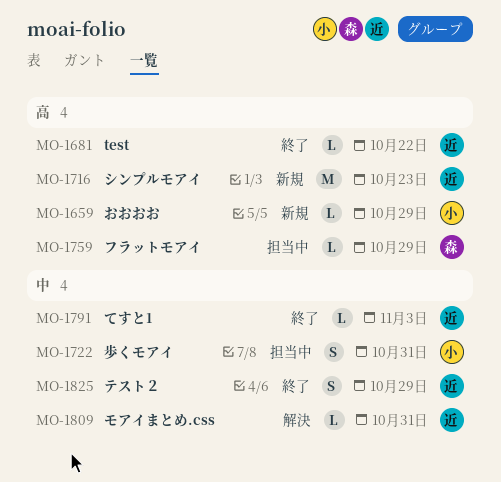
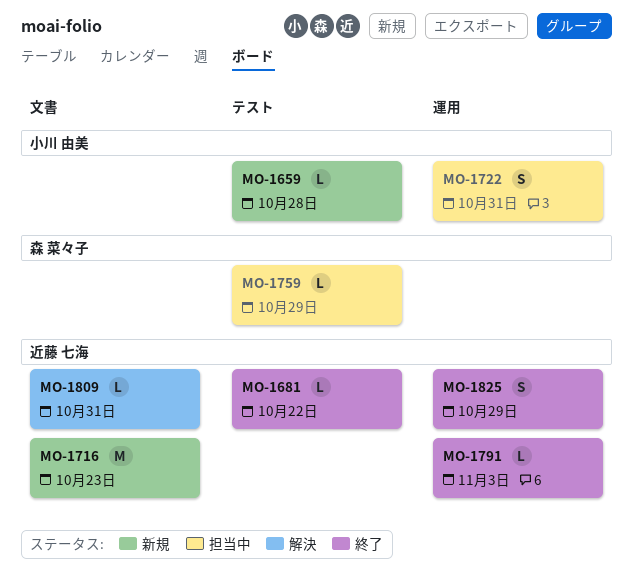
MO-1659, due: Oct 29 -> Oct 28

